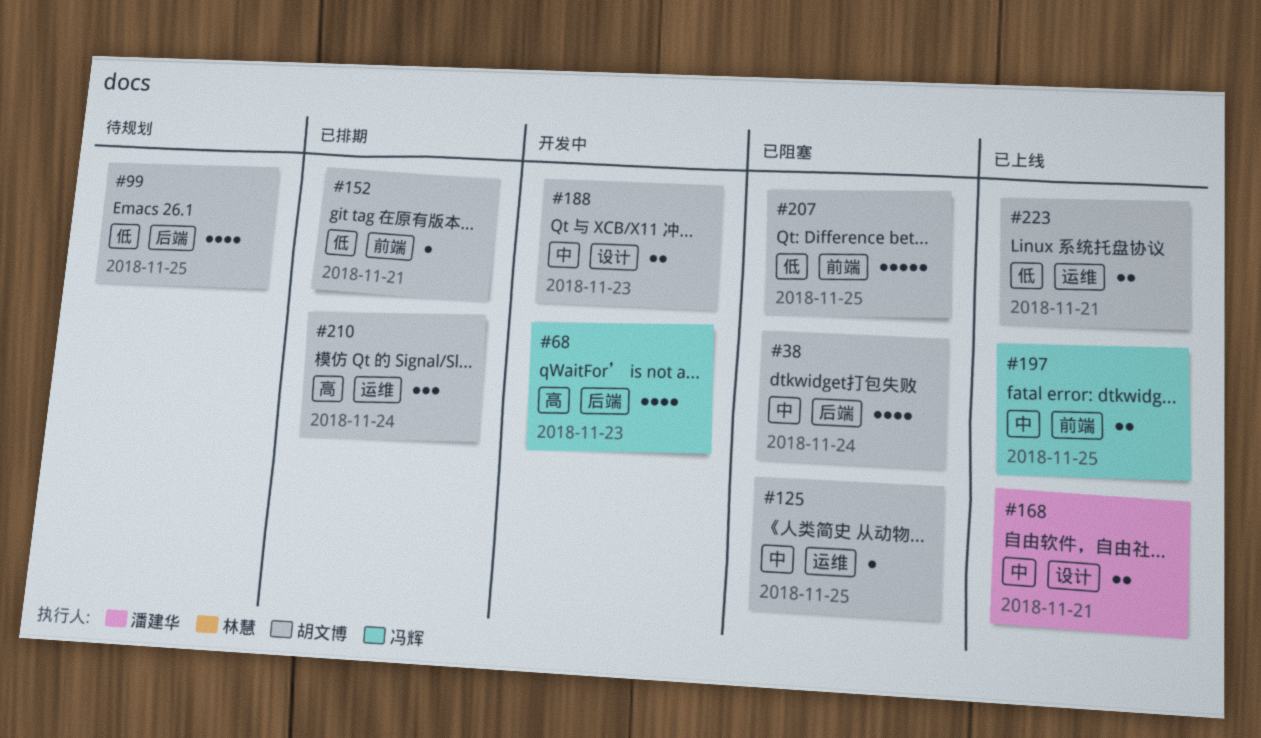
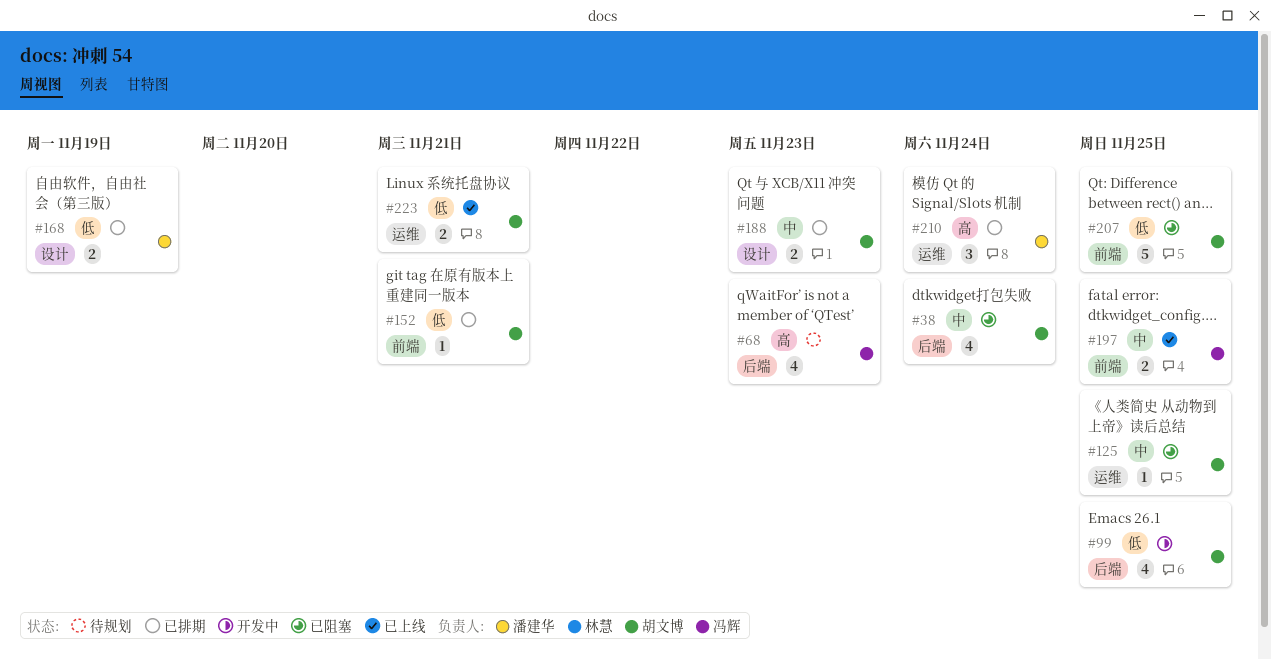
#68, status: 开发中 -> 待规划
#99, status: 待规划 -> 开发中
#168, status: 已上线 -> 已排期
#168, priority: 中 -> 低
#168, due: Nov 21 -> Nov 19
#188, status: 开发中 -> 已排期
#210, owner: 胡文博 -> 潘建华

